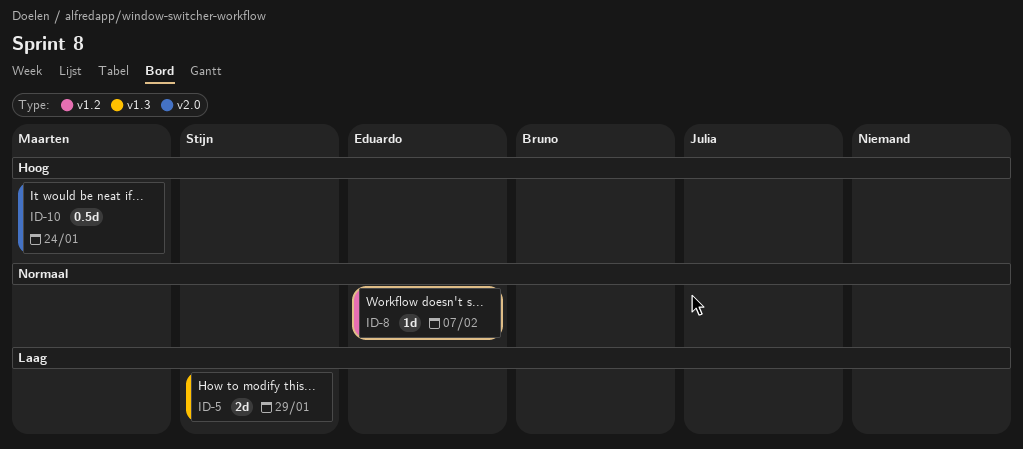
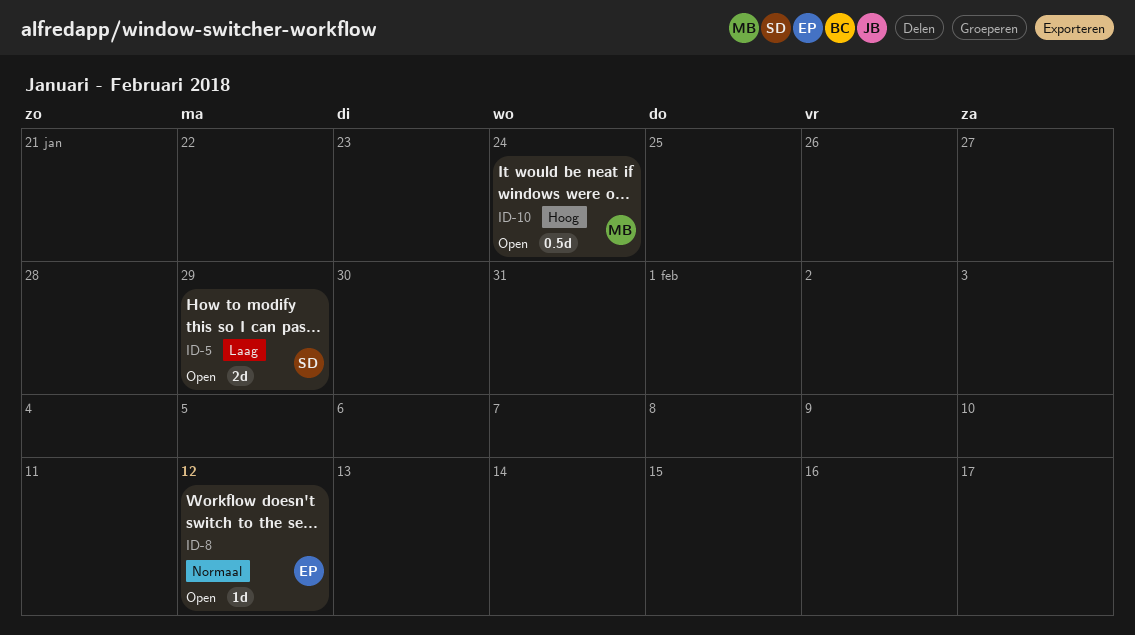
ID-8, due: Feb 7 -> Feb 12

